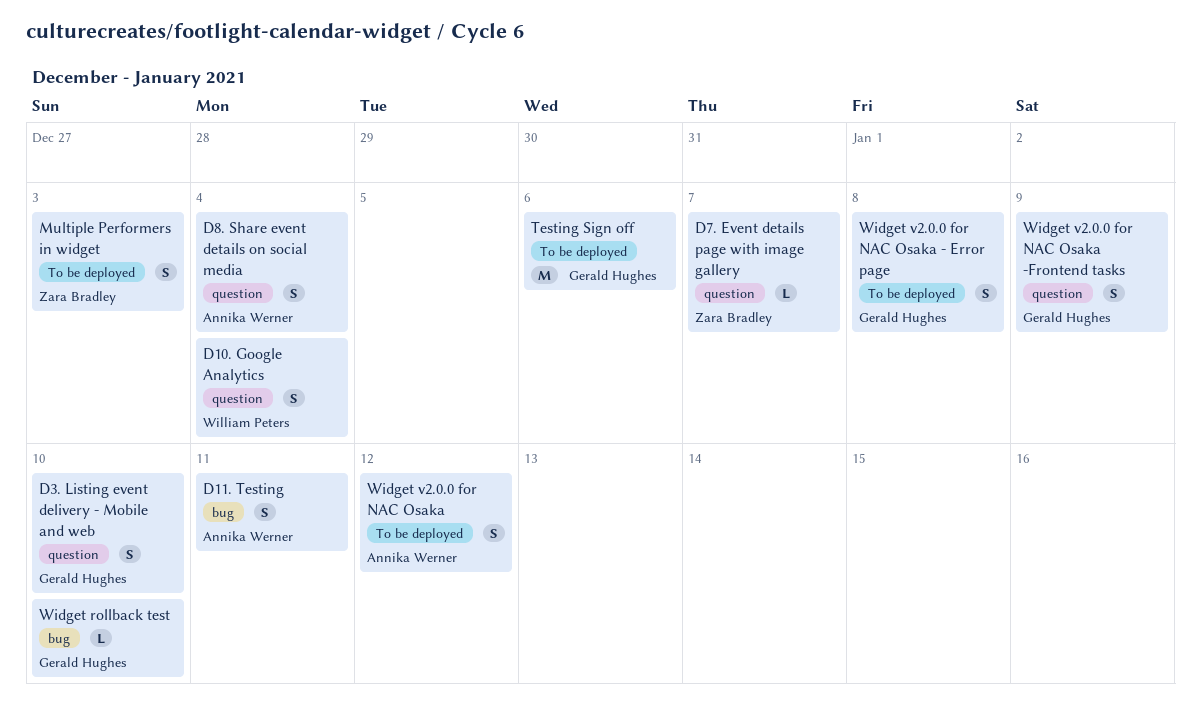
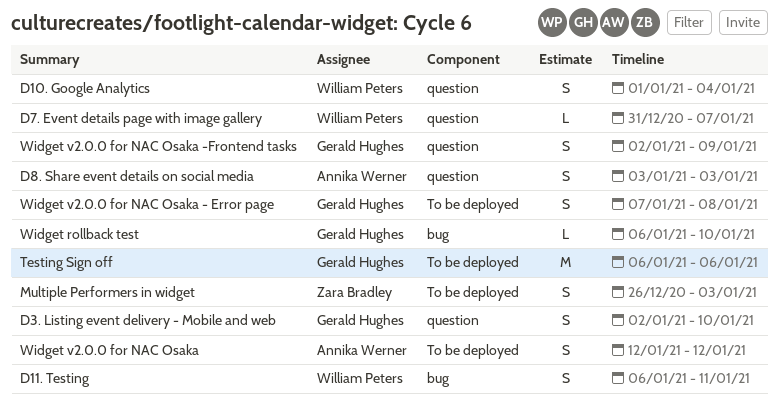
D11. Testing, owner: Annika Werner -> William Peters
D7. Event details page with image gallery, owner: Zara Bradley -> William Peters
D8. Share event details on social media, due: Jan 4 -> Jan 3

